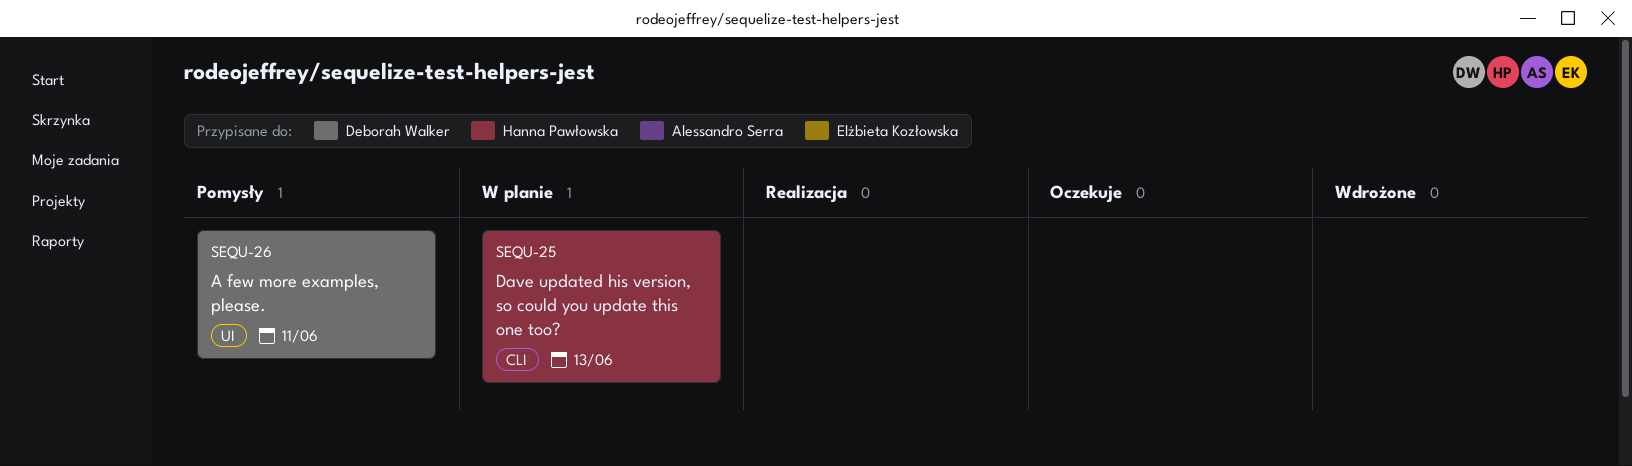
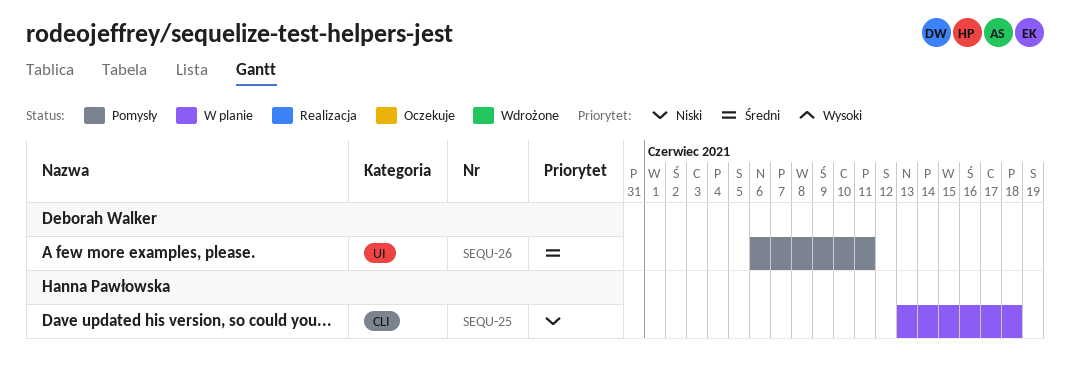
SEQU-25, due: Jun 13 -> Jun 18

